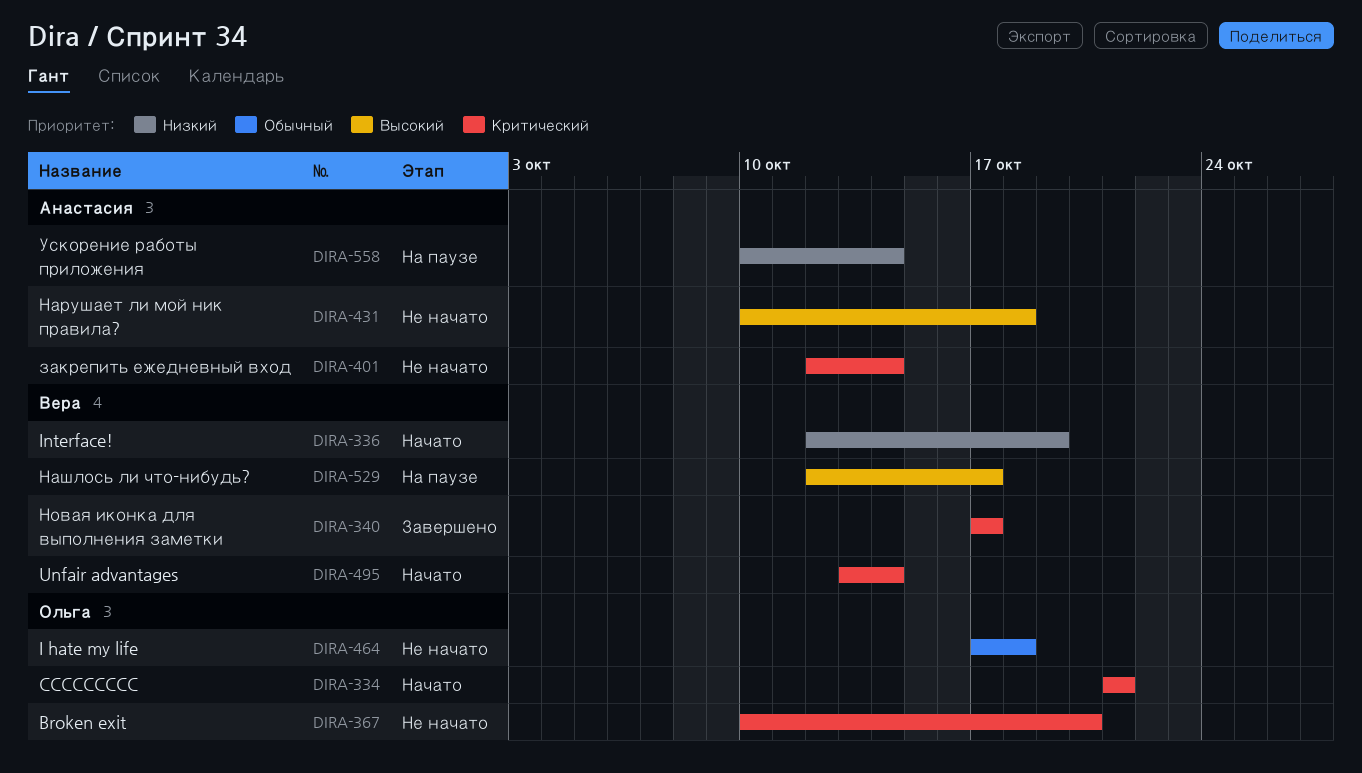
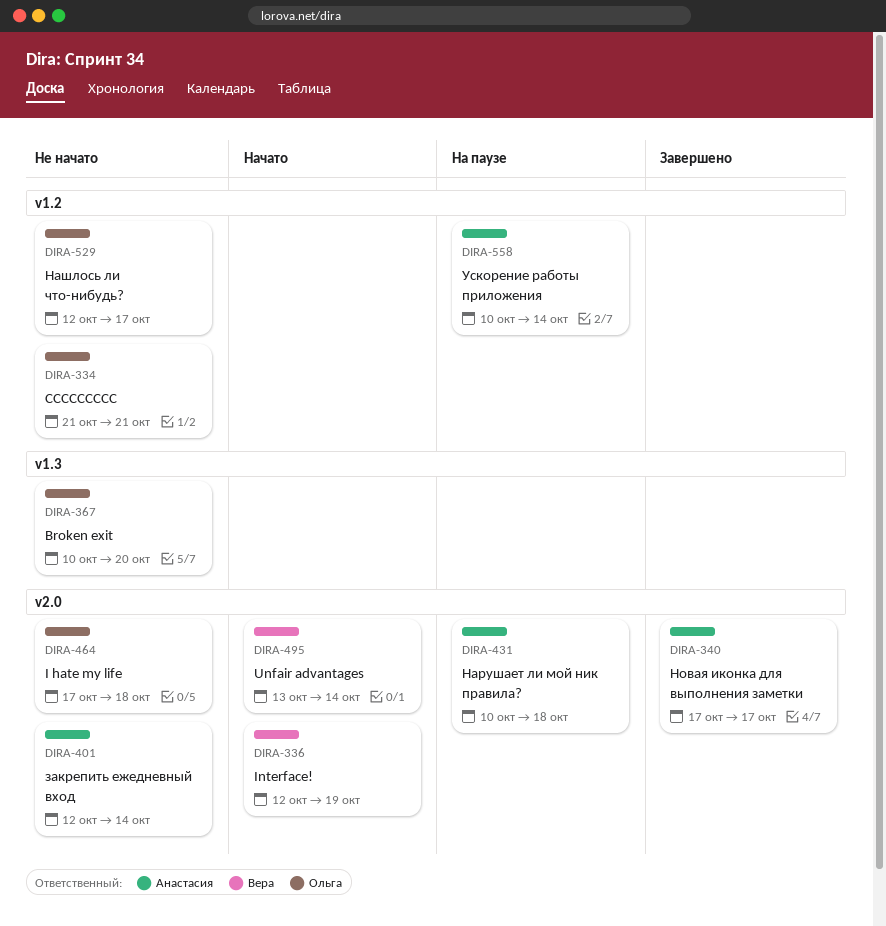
DIRA-334, status: Начато -> Не начато
DIRA-340, owner: Вера -> Анастасия
DIRA-431, status: Не начато -> На паузе
DIRA-529, status: На паузе -> Не начато
DIRA-529, owner: Вера -> Ольга

